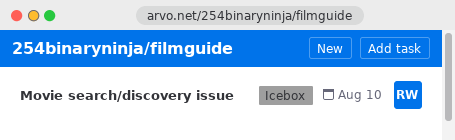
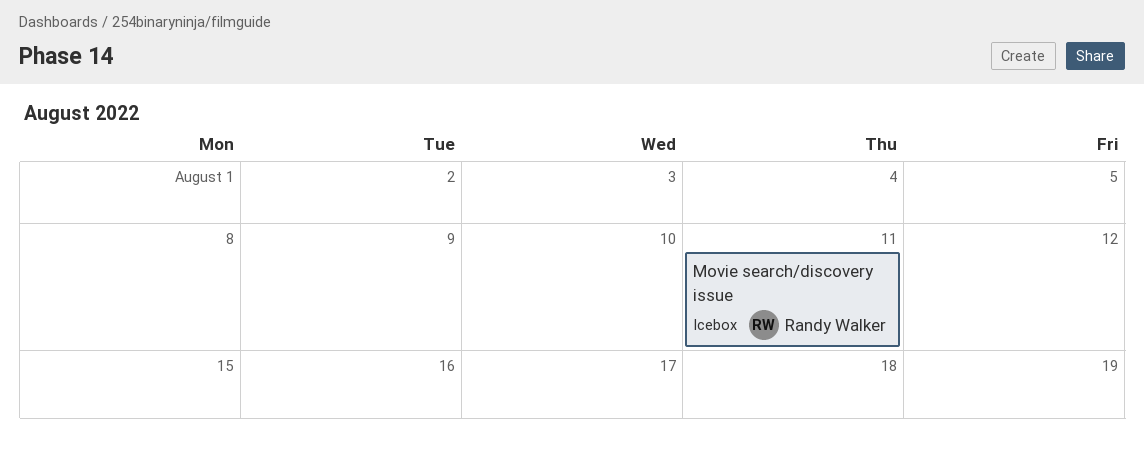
Movie search/discovery issue, due: Aug 10 -> Aug 11

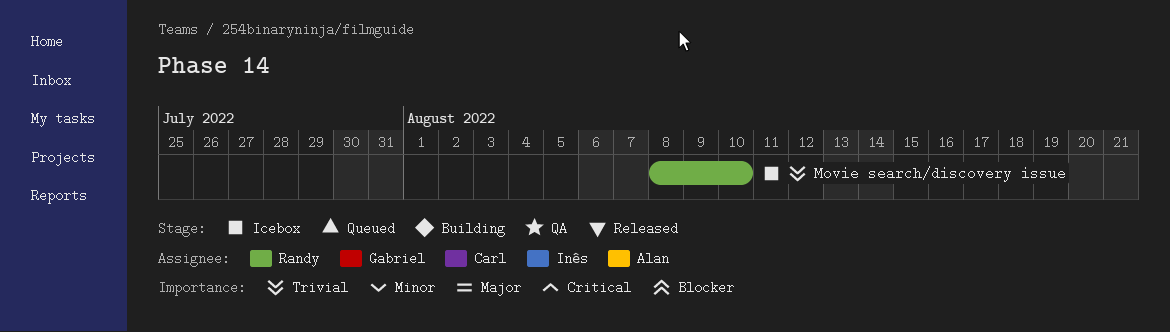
Movie search/discovery issue, due: Aug 11 -> Aug 10

